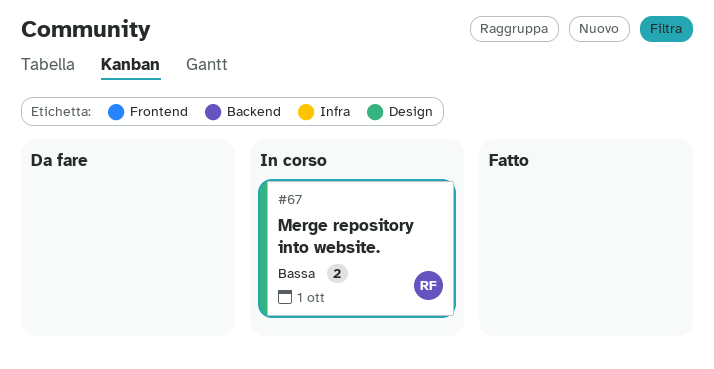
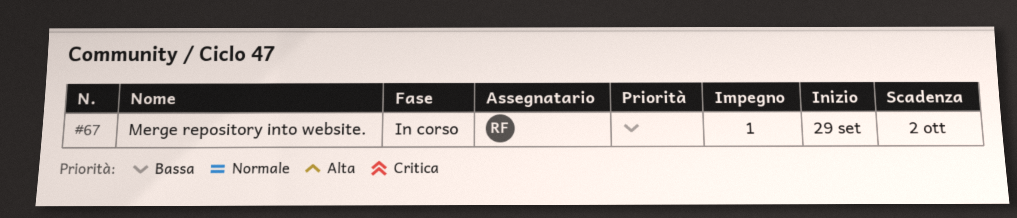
#67, estimate: 2 -> 1
#67, due: Oct 1 -> Oct 2

